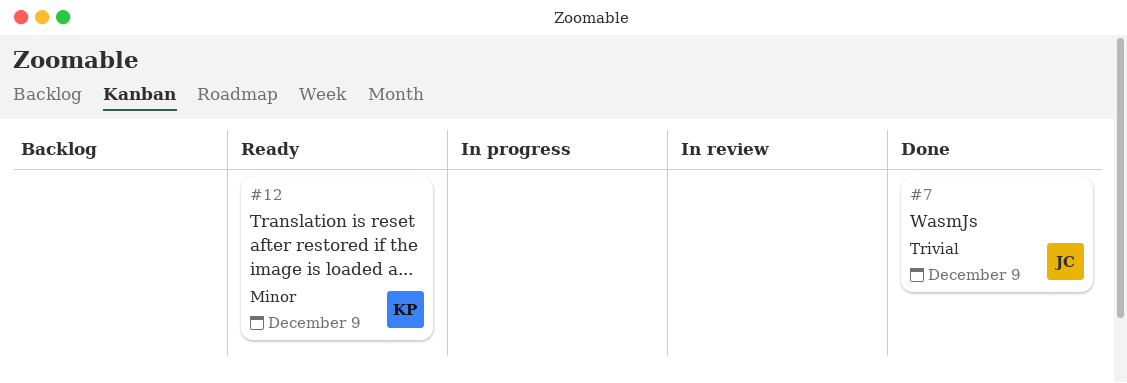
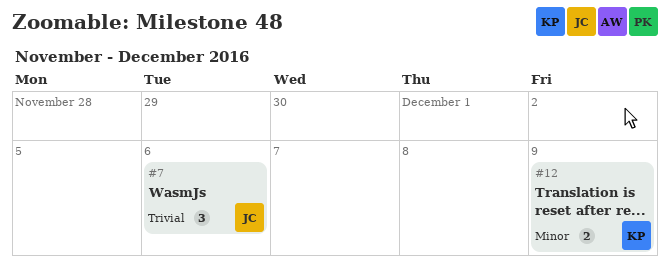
#7, due: Dec 9 -> Dec 6

